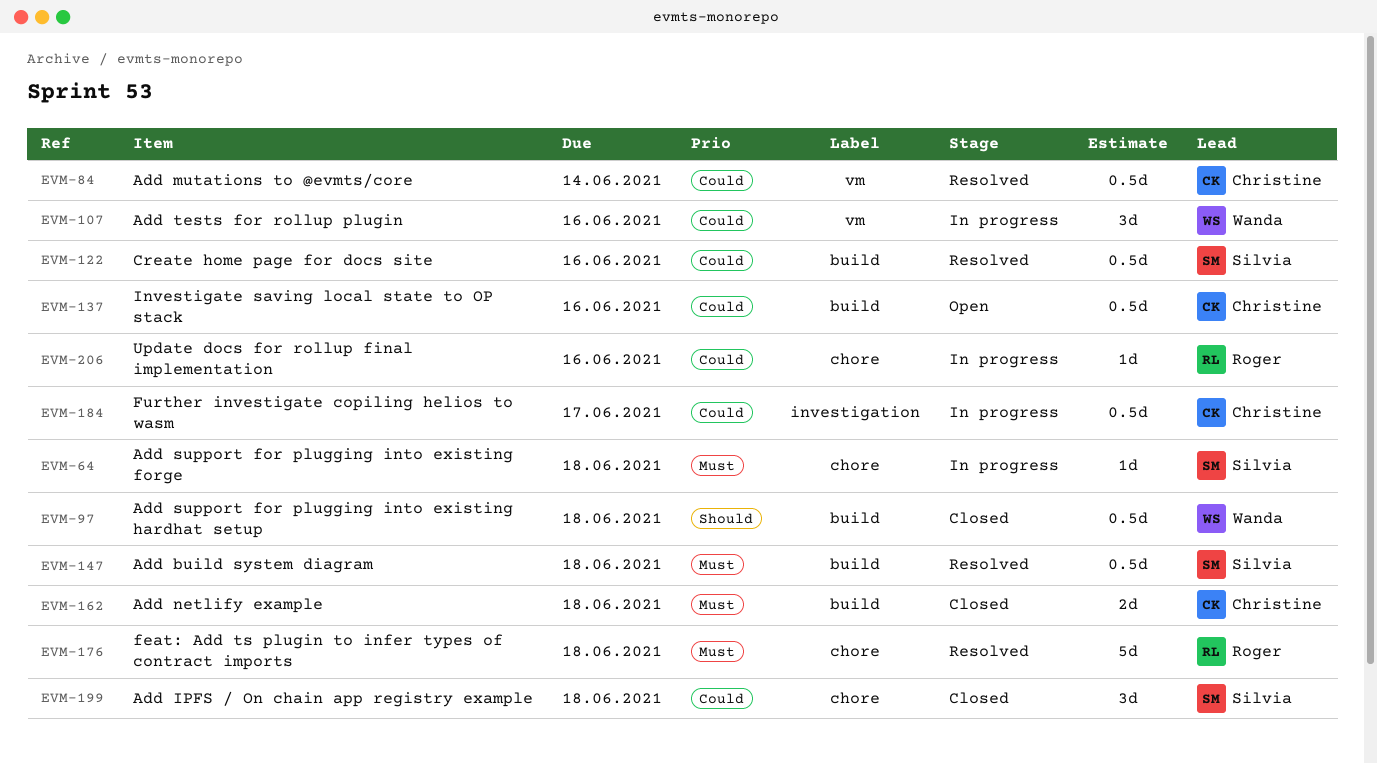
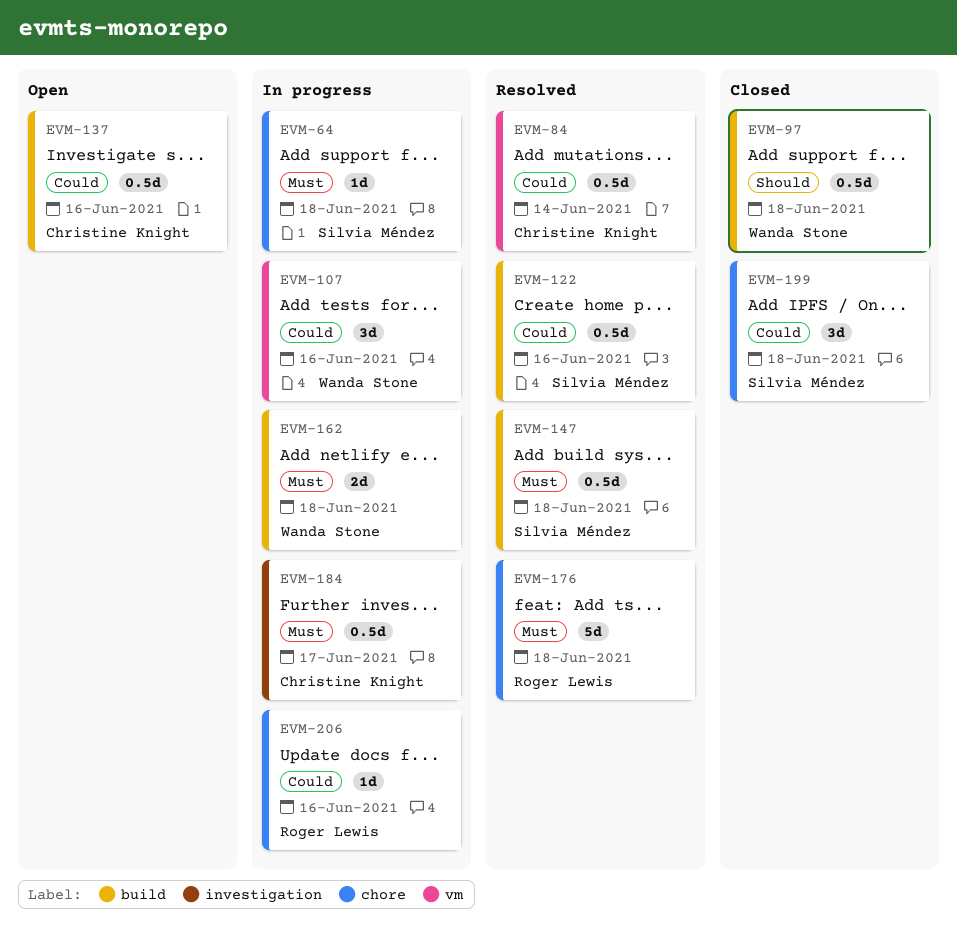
EVM-162, status: Closed -> In progress
EVM-162, owner: Christine Knight -> Wanda Stone
EVM-184, priority: Could -> Must

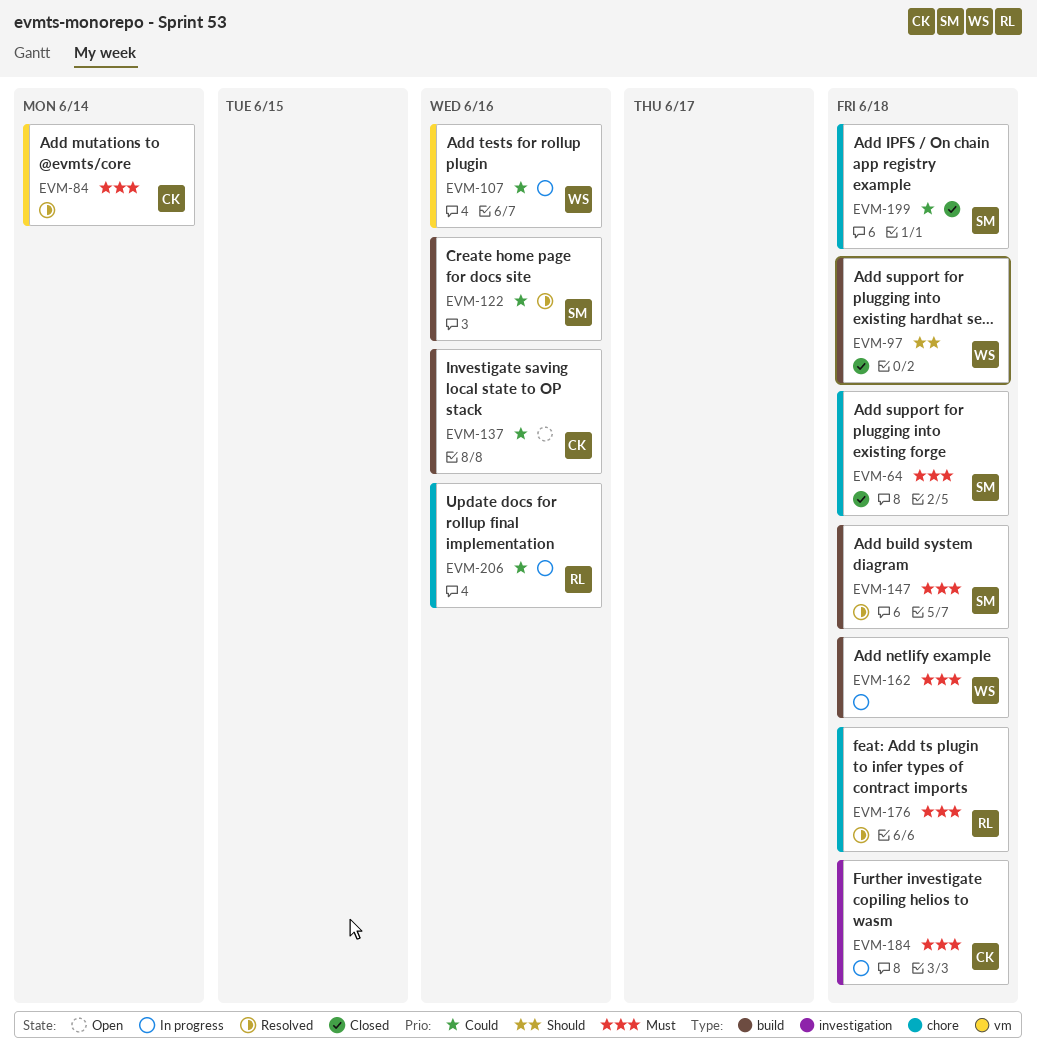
EVM-64, status: In progress -> Closed
EVM-84, priority: Could -> Must
EVM-184, due: Jun 17 -> Jun 18

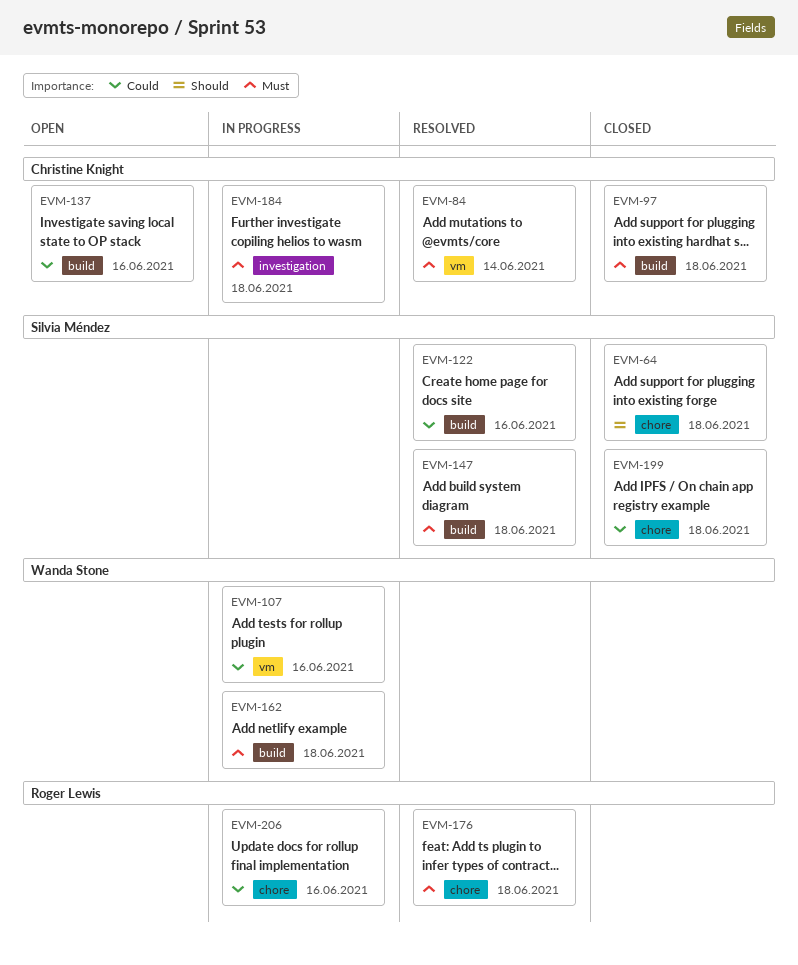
EVM-64, priority: Must -> Should
EVM-97, owner: Wanda Stone -> Christine Knight
EVM-97, priority: Should -> Must

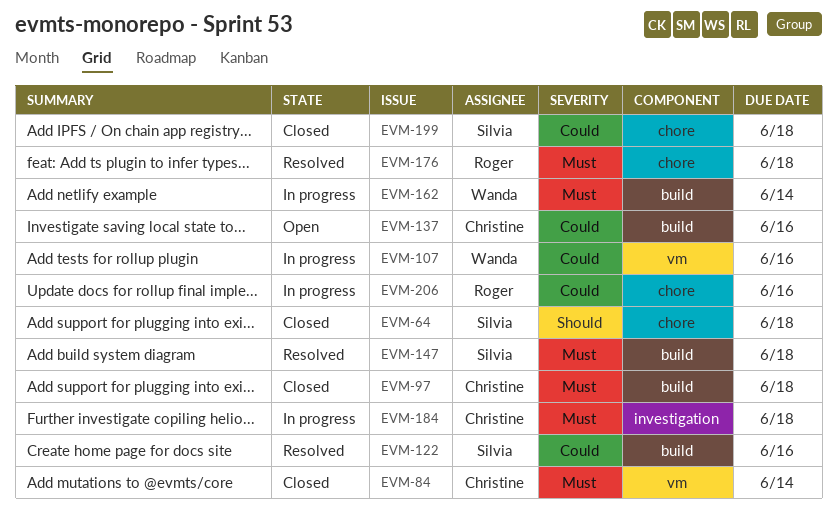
EVM-84, status: Resolved -> Closed
EVM-162, due: Jun 18 -> Jun 14

